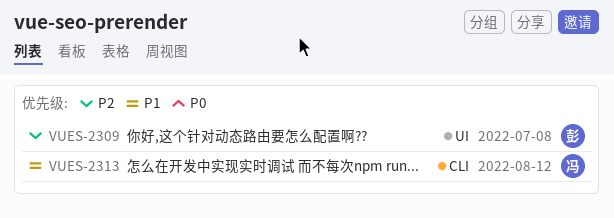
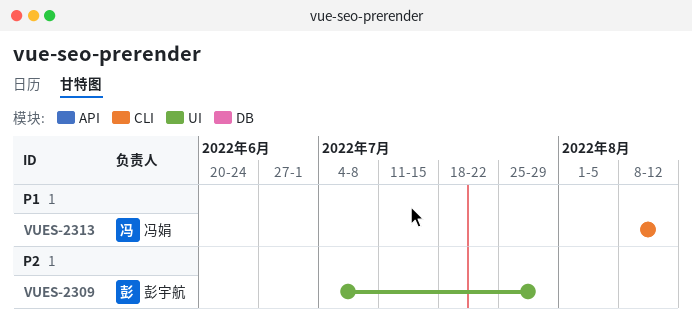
VUES-2309, due: Jul 8 -> Jul 29

